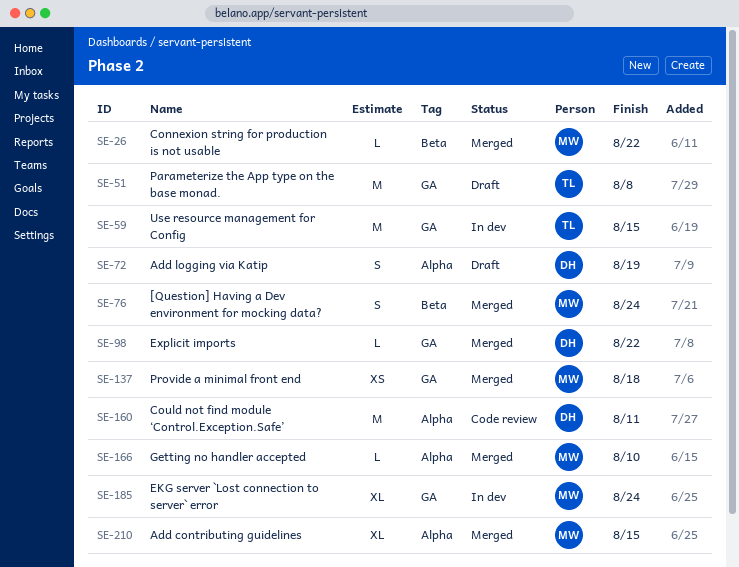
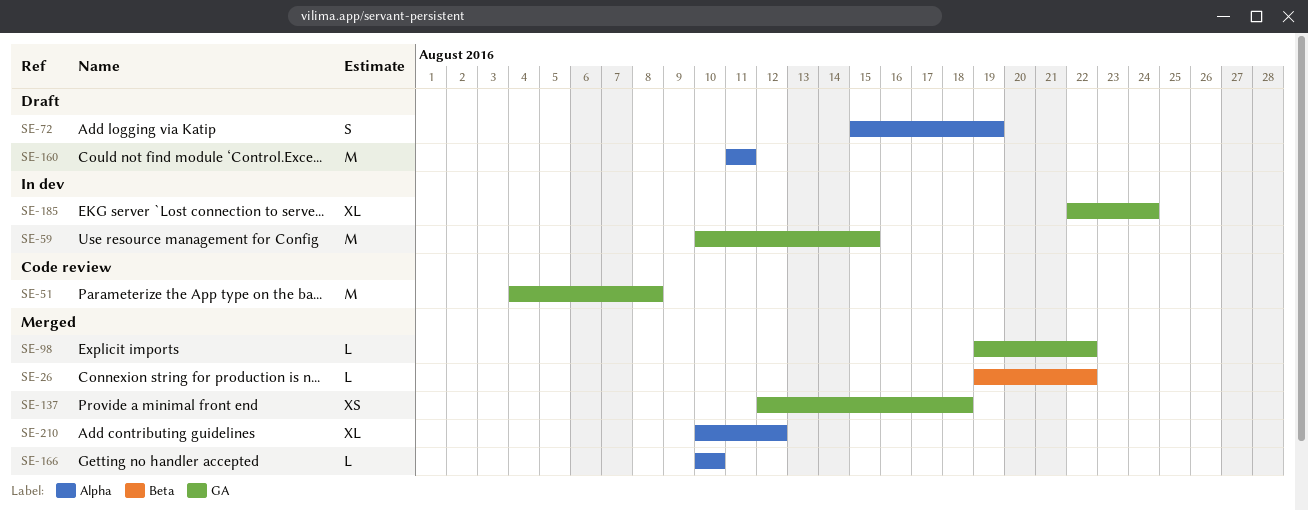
SE-51, status: Draft -> Code review
SE-76: present -> none
SE-160, status: Code review -> Draft
SE-210, due: Aug 15 -> Aug 12

